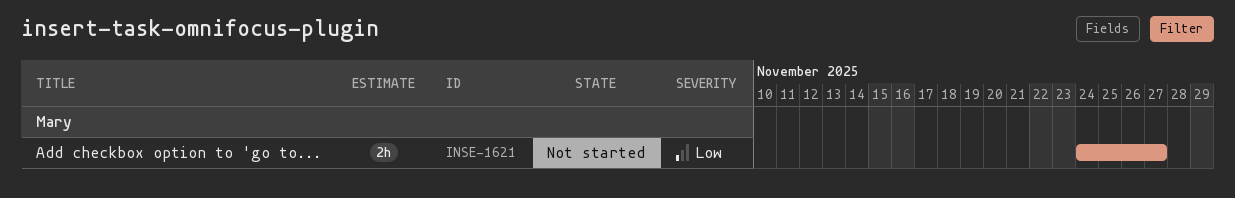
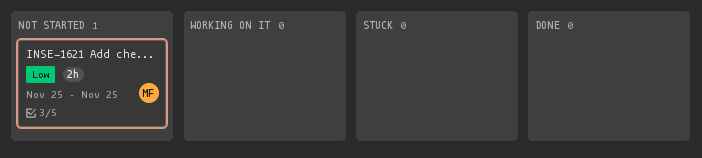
INSE-1621, start: Nov 24 -> Nov 25
INSE-1621, due: Nov 27 -> Nov 25

